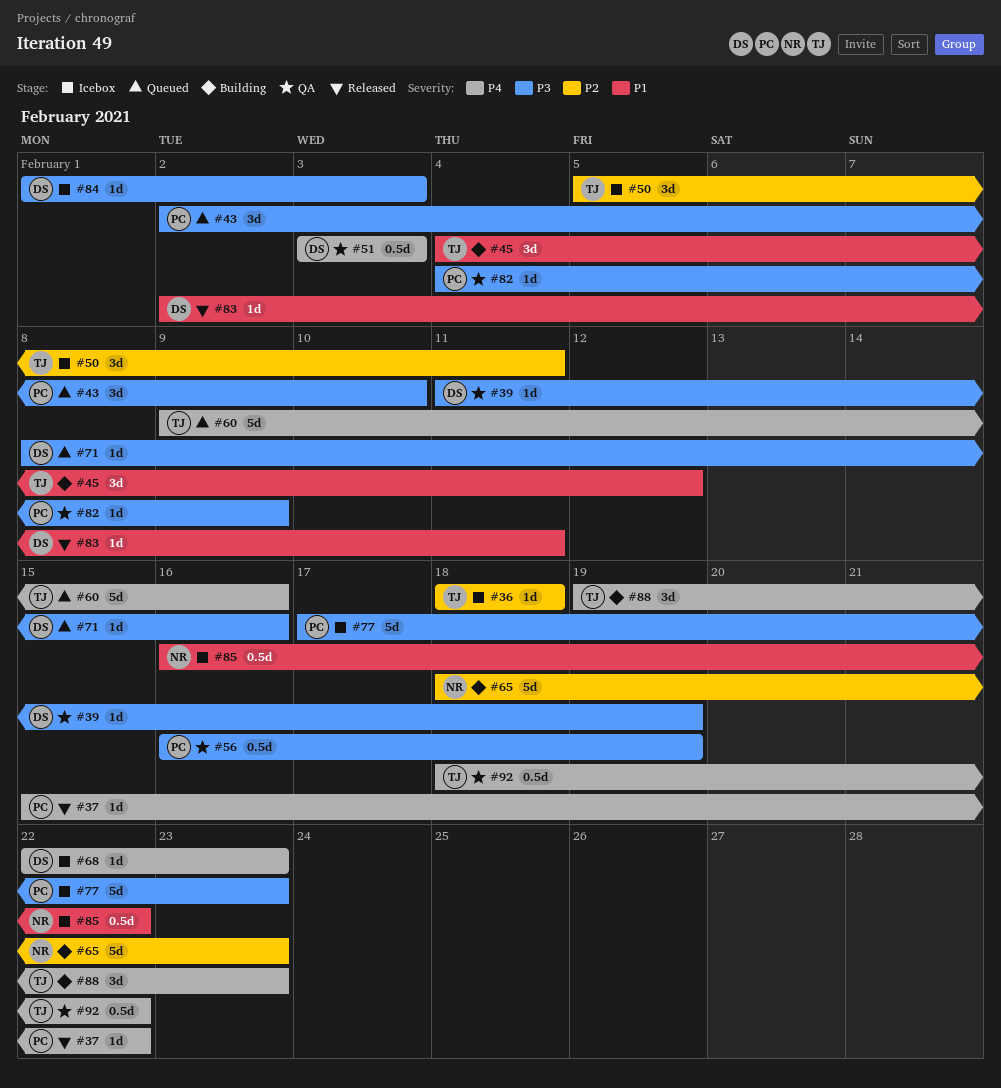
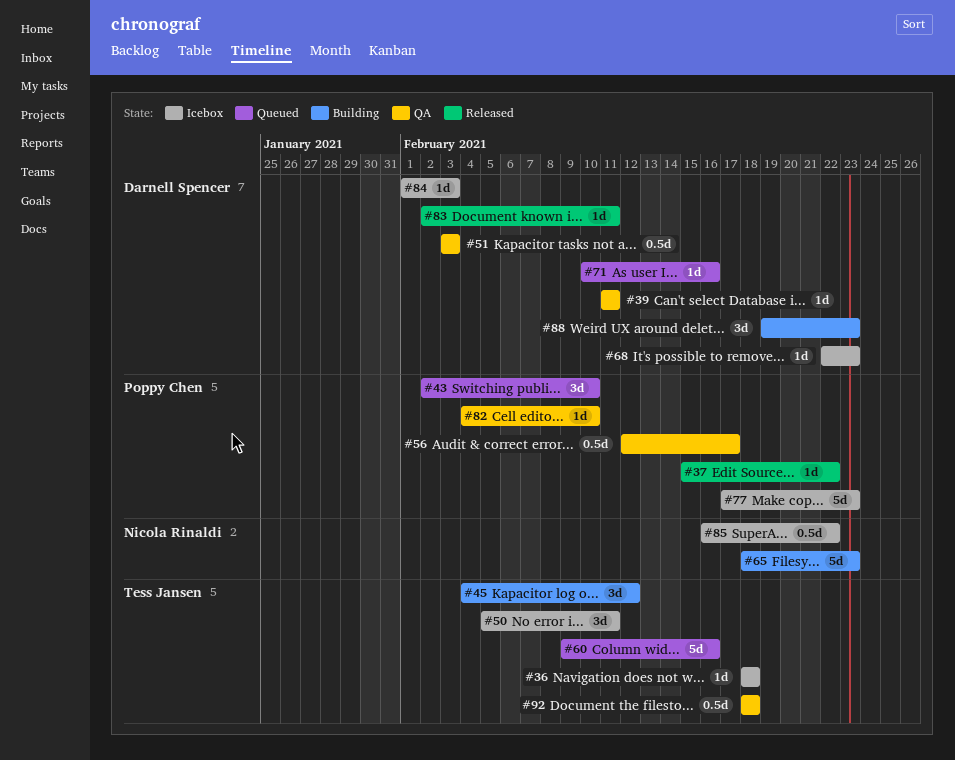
#39, due: Feb 19 -> Feb 11
#56, start: Feb 16 -> Feb 12
#56, due: Feb 19 -> Feb 17
#71, start: Feb 8 -> Feb 10
#82, due: Feb 9 -> Feb 10
#88, owner: Tess Jansen -> Darnell Spencer
#92, due: Feb 22 -> Feb 18

